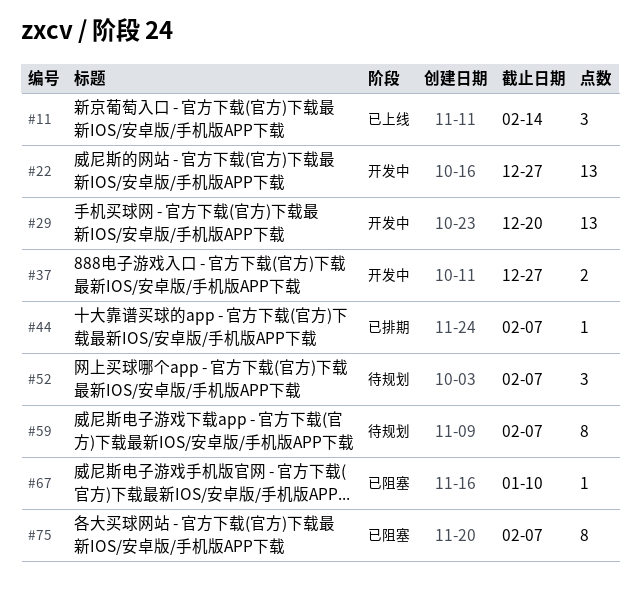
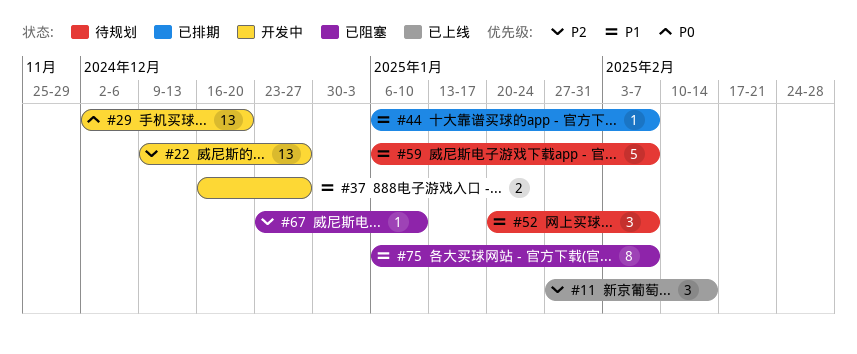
#59, estimate: 8 -> 5

